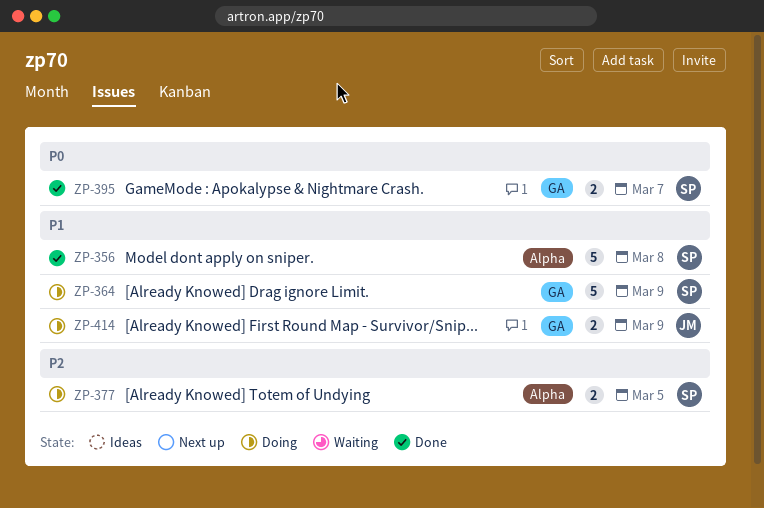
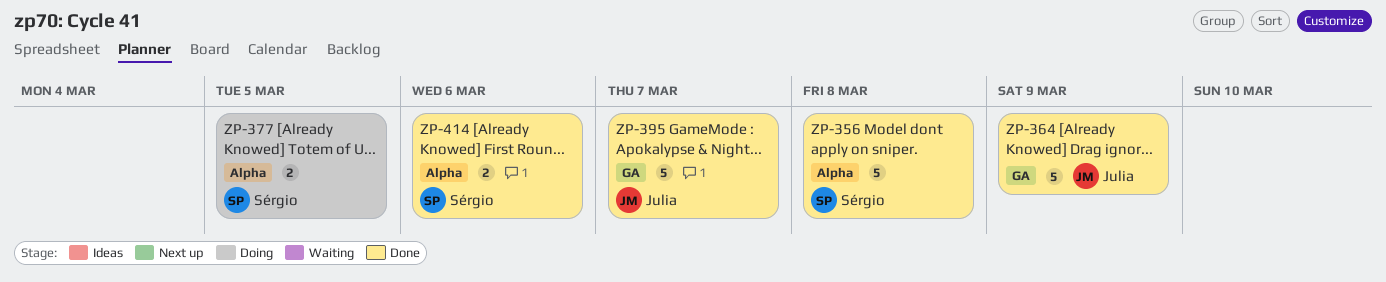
ZP-364, status: Doing -> Done
ZP-364, owner: Sérgio -> Julia
ZP-395, owner: Sérgio -> Julia
ZP-395, estimate: 2 -> 5
ZP-414, status: Doing -> Done
ZP-414, owner: Julia -> Sérgio
ZP-414, label: GA -> Alpha
ZP-414, day: Mar 9 -> Mar 6

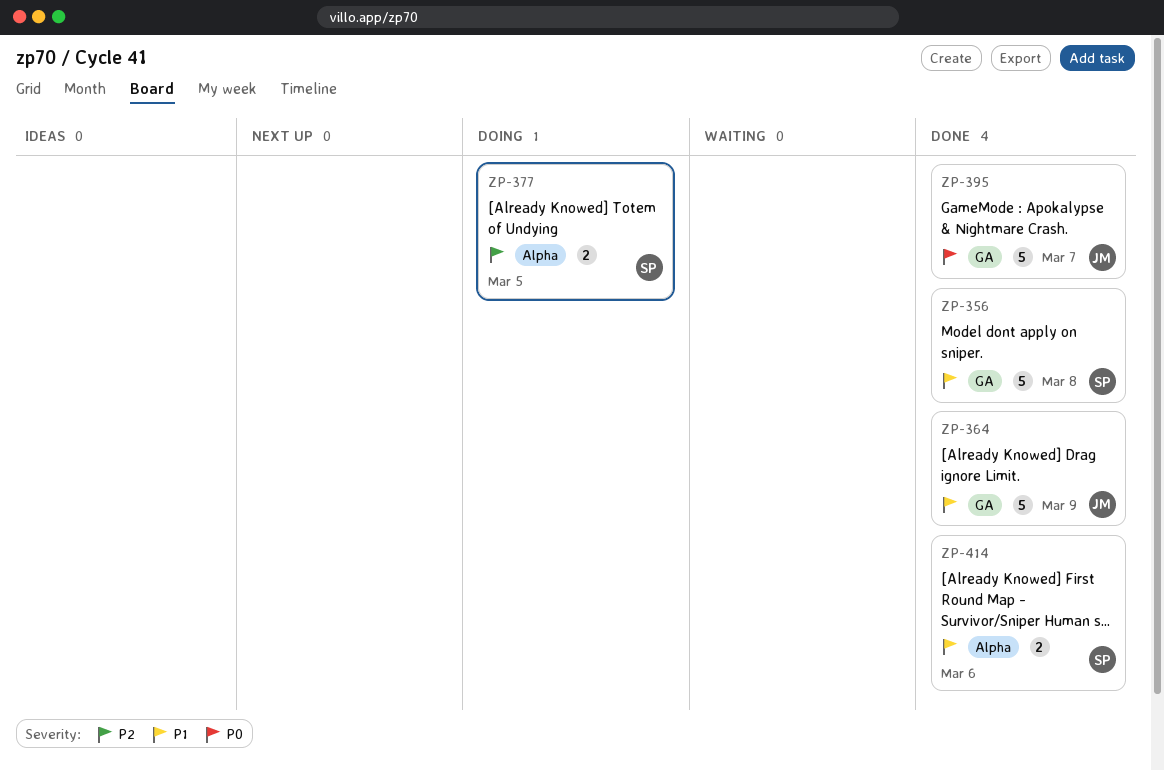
ZP-356, label: Alpha -> GA

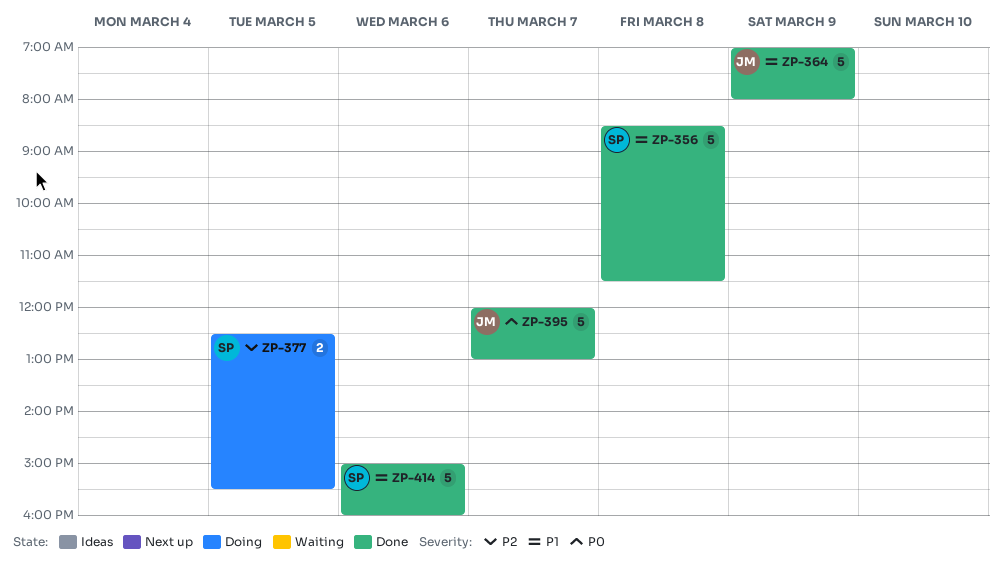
ZP-414, estimate: 2 -> 5

